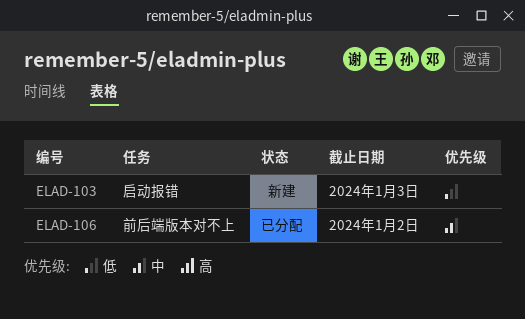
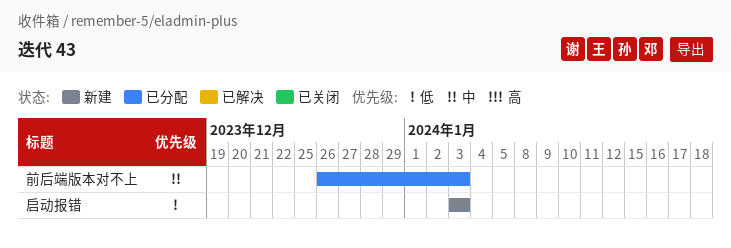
前后端版本对不上, due: Jan 2 -> Jan 3

